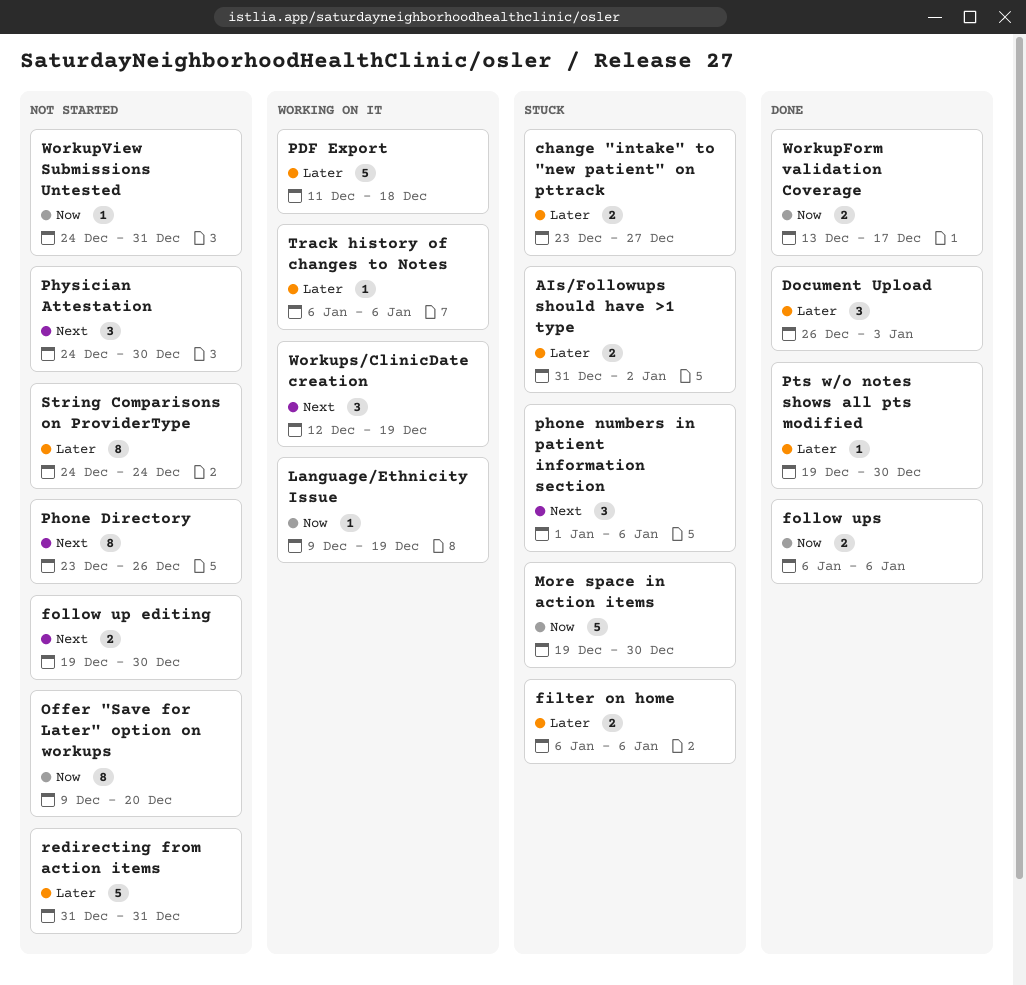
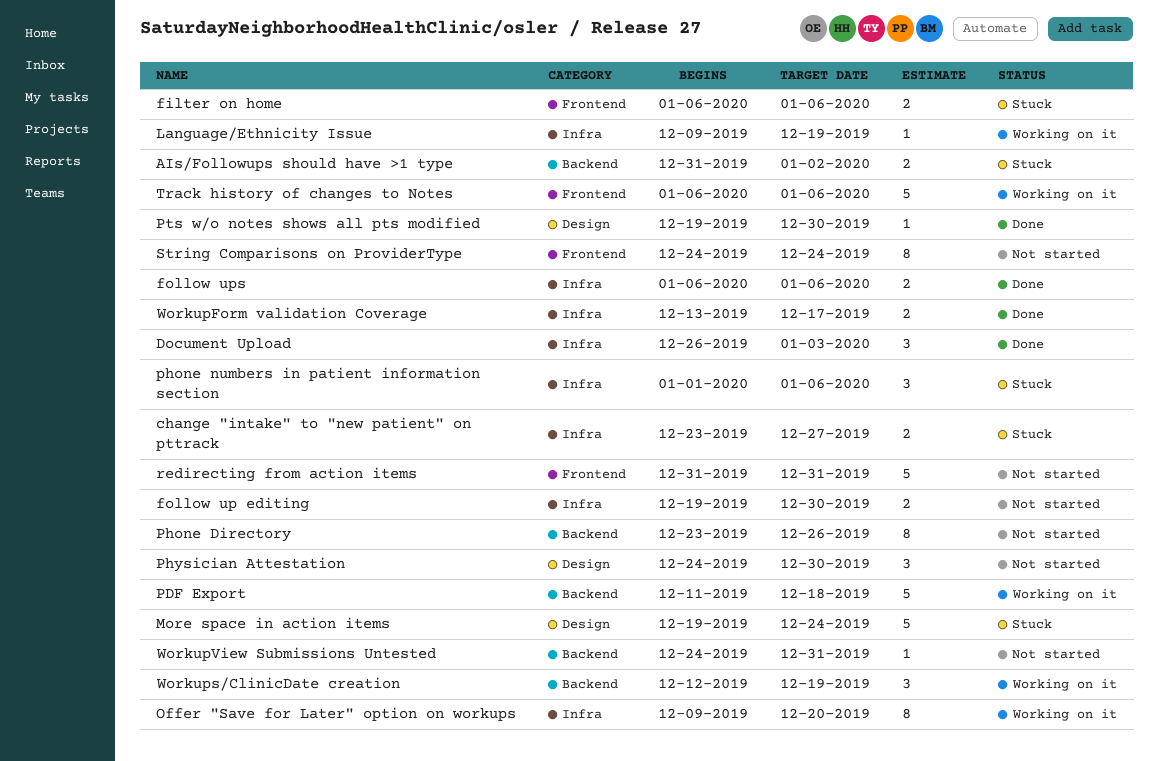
More space in action items, due: Dec 30 -> Dec 24
Offer "Save for Later" option on workups, status: Not started -> Working on it
Track history of changes to Notes, estimate: 1 -> 5

